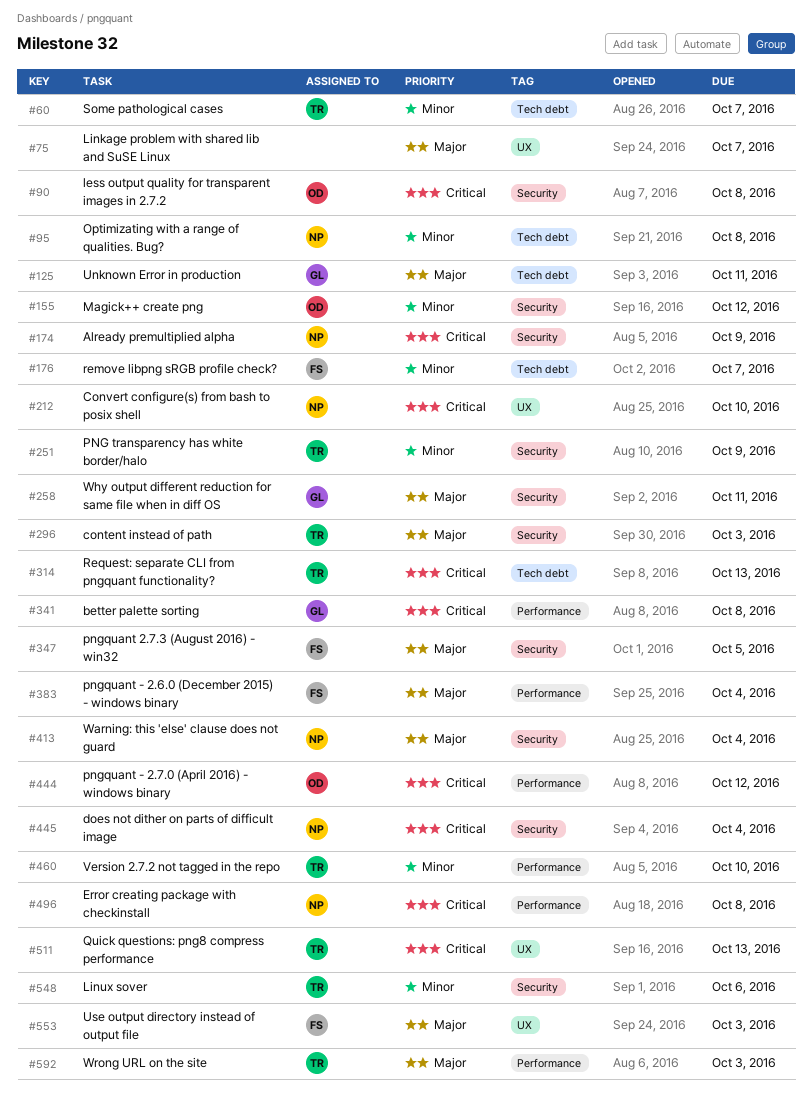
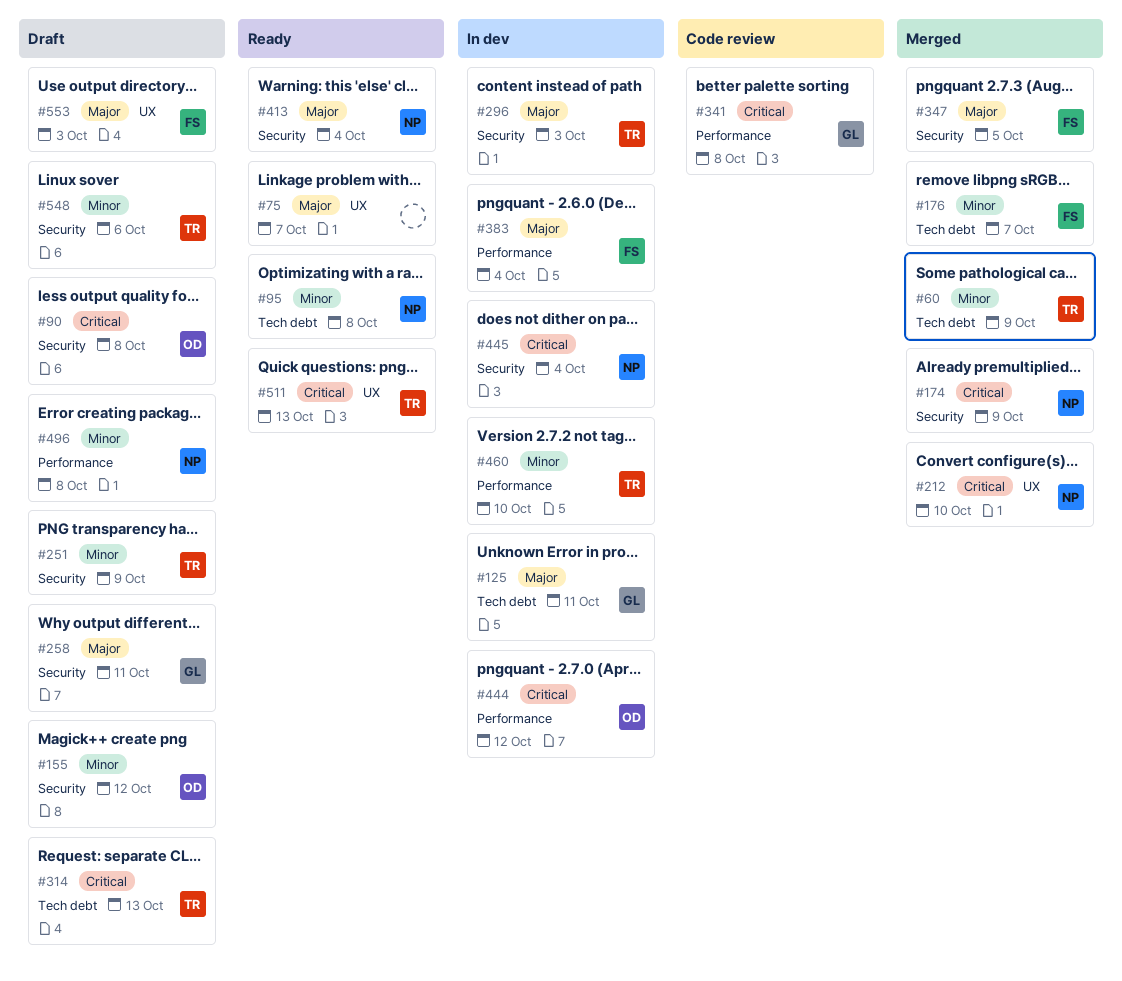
#60, due: Oct 7 -> Oct 9
#496, priority: Critical -> Minor
#592: present -> none

